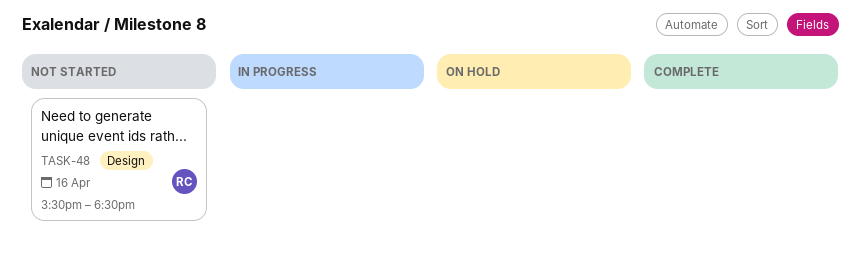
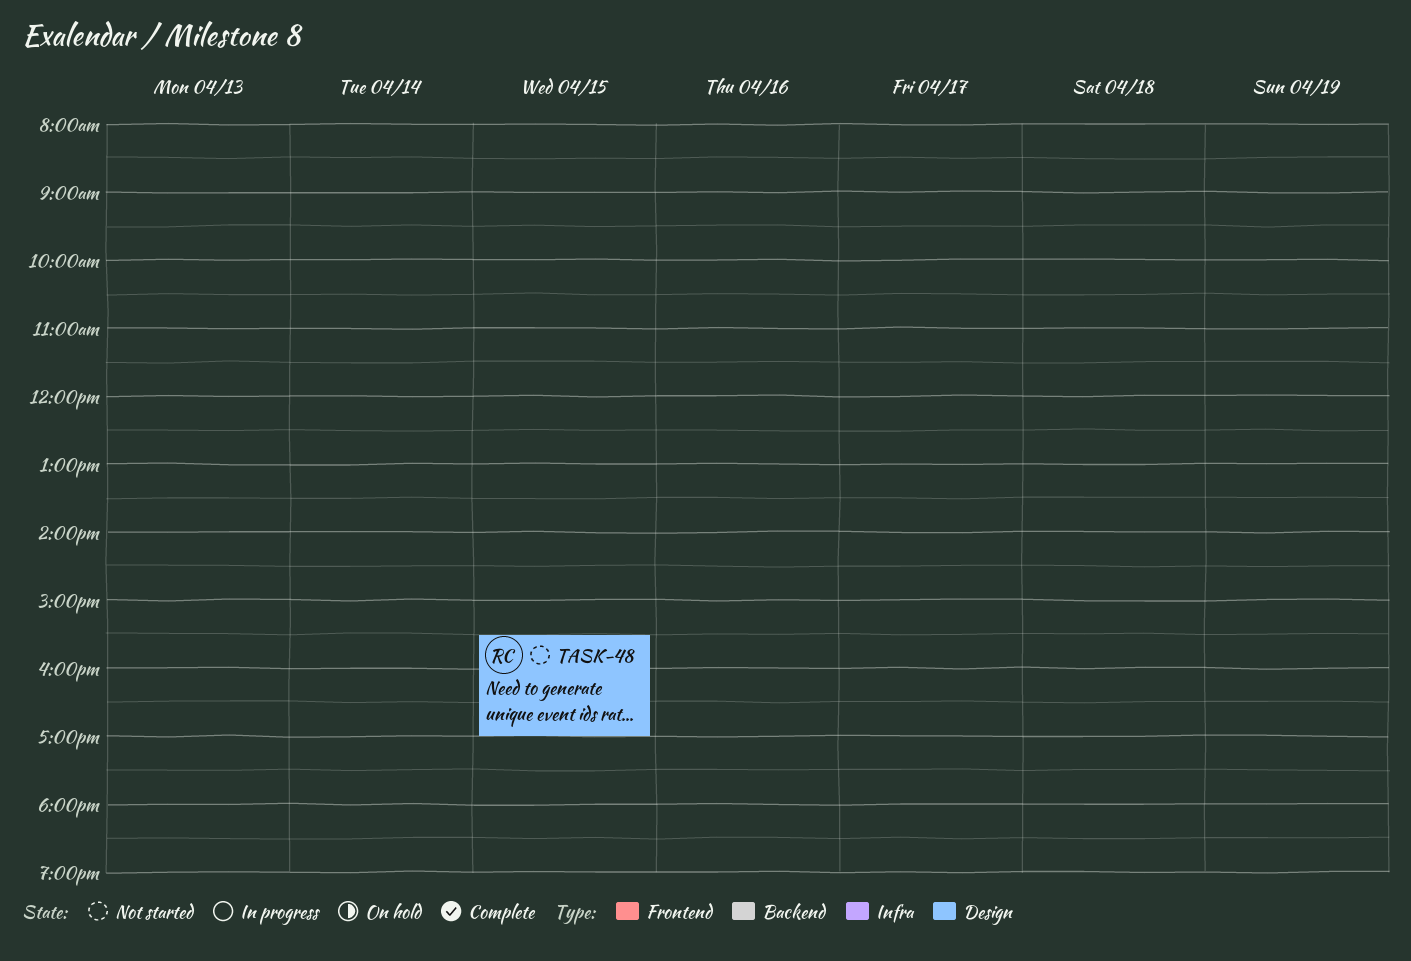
TASK-48, day: Apr 16 -> Apr 15
TASK-48, ends: 18:30 -> 17:00

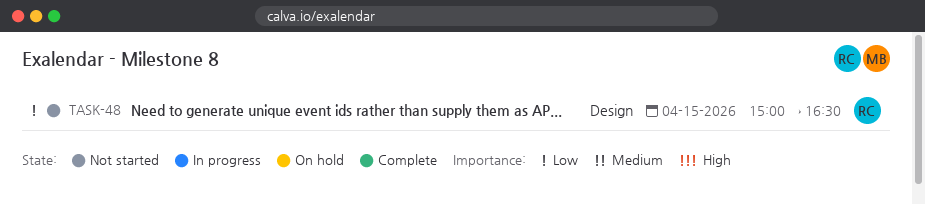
TASK-48, begins: 15:30 -> 15:00
TASK-48, ends: 17:00 -> 16:30

